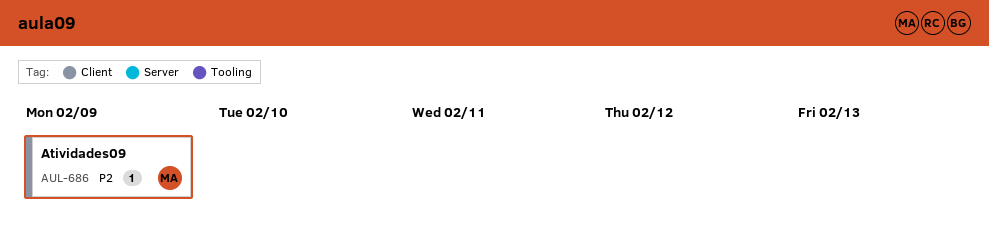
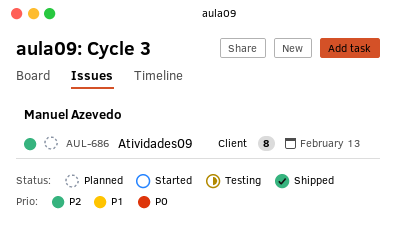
AUL-686, estimate: 1 -> 8
AUL-686, due: Feb 9 -> Feb 13

